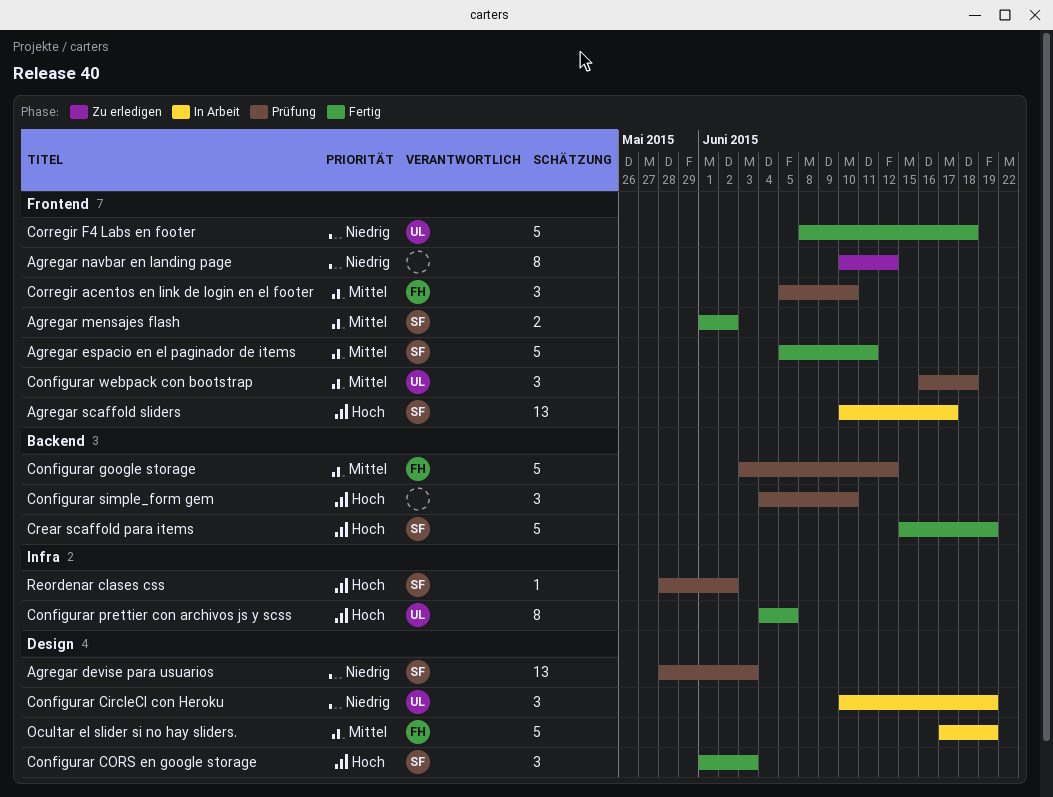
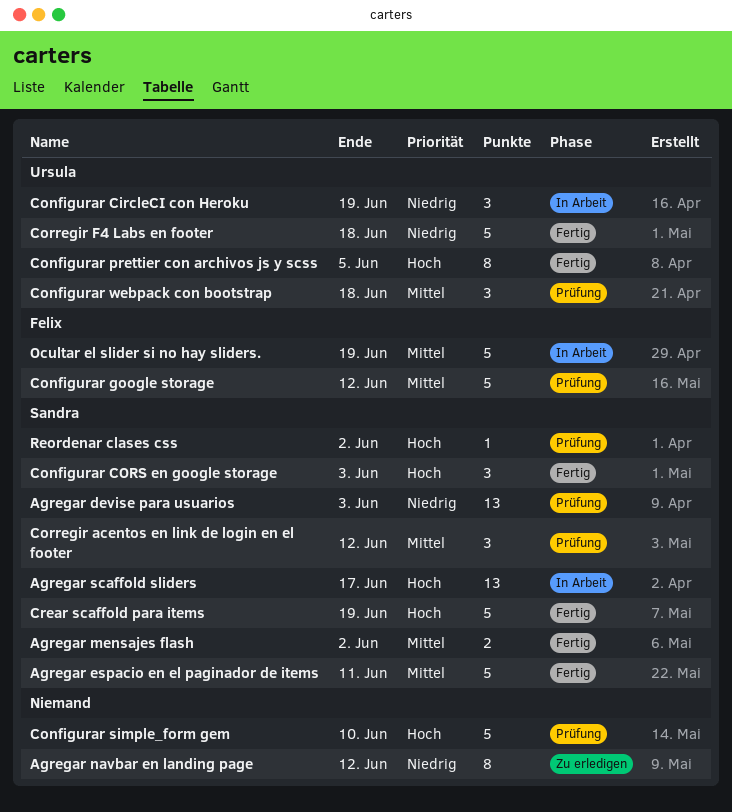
Configurar simple_form gem, estimate: 3 -> 5
Corregir acentos en link de login en el footer, owner: Felix -> Sandra
Corregir acentos en link de login en el footer, due: Jun 10 -> Jun 12

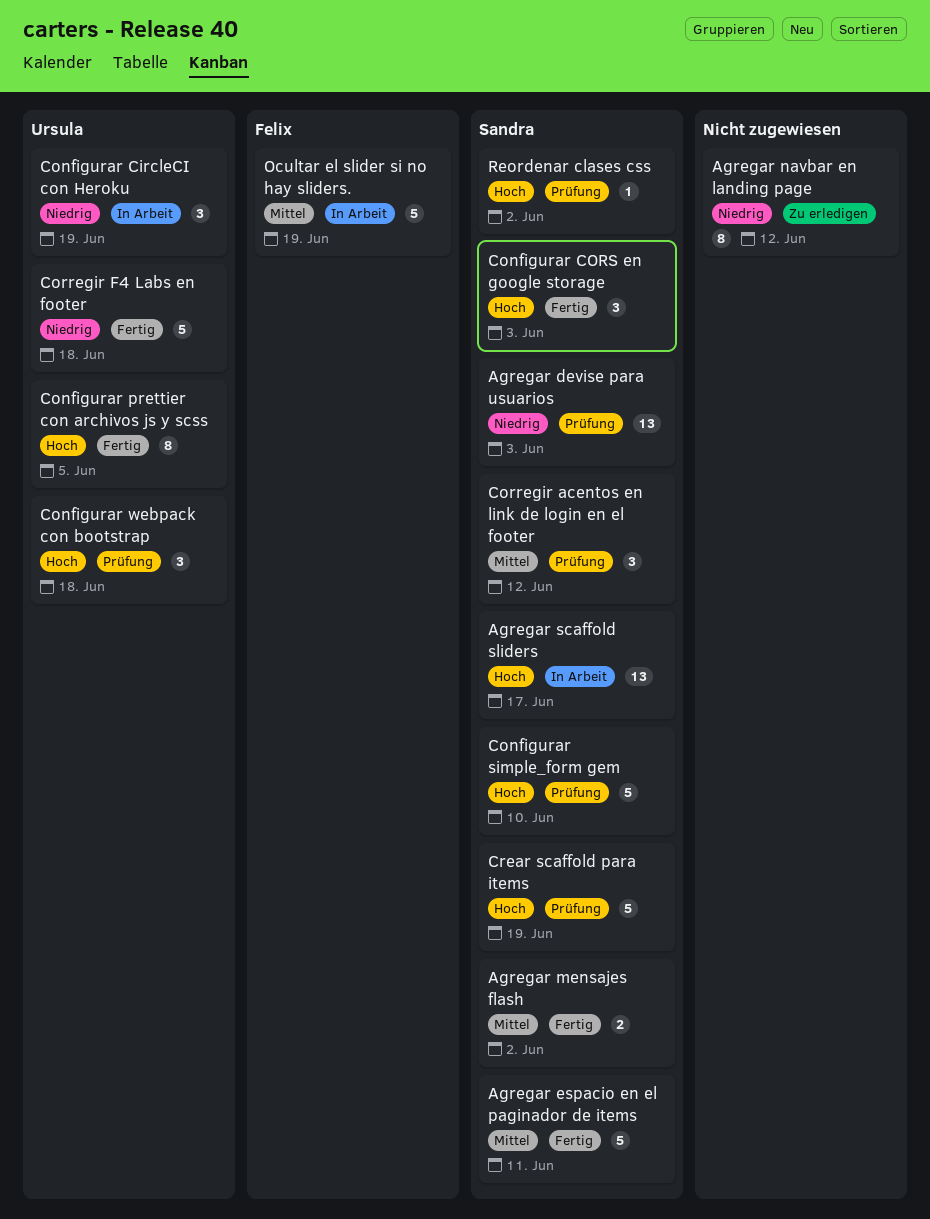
Configurar google storage: present -> none
Configurar simple_form gem, owner: none -> Sandra
Configurar webpack con bootstrap, priority: Mittel -> Hoch
Crear scaffold para items, status: Fertig -> Prüfung

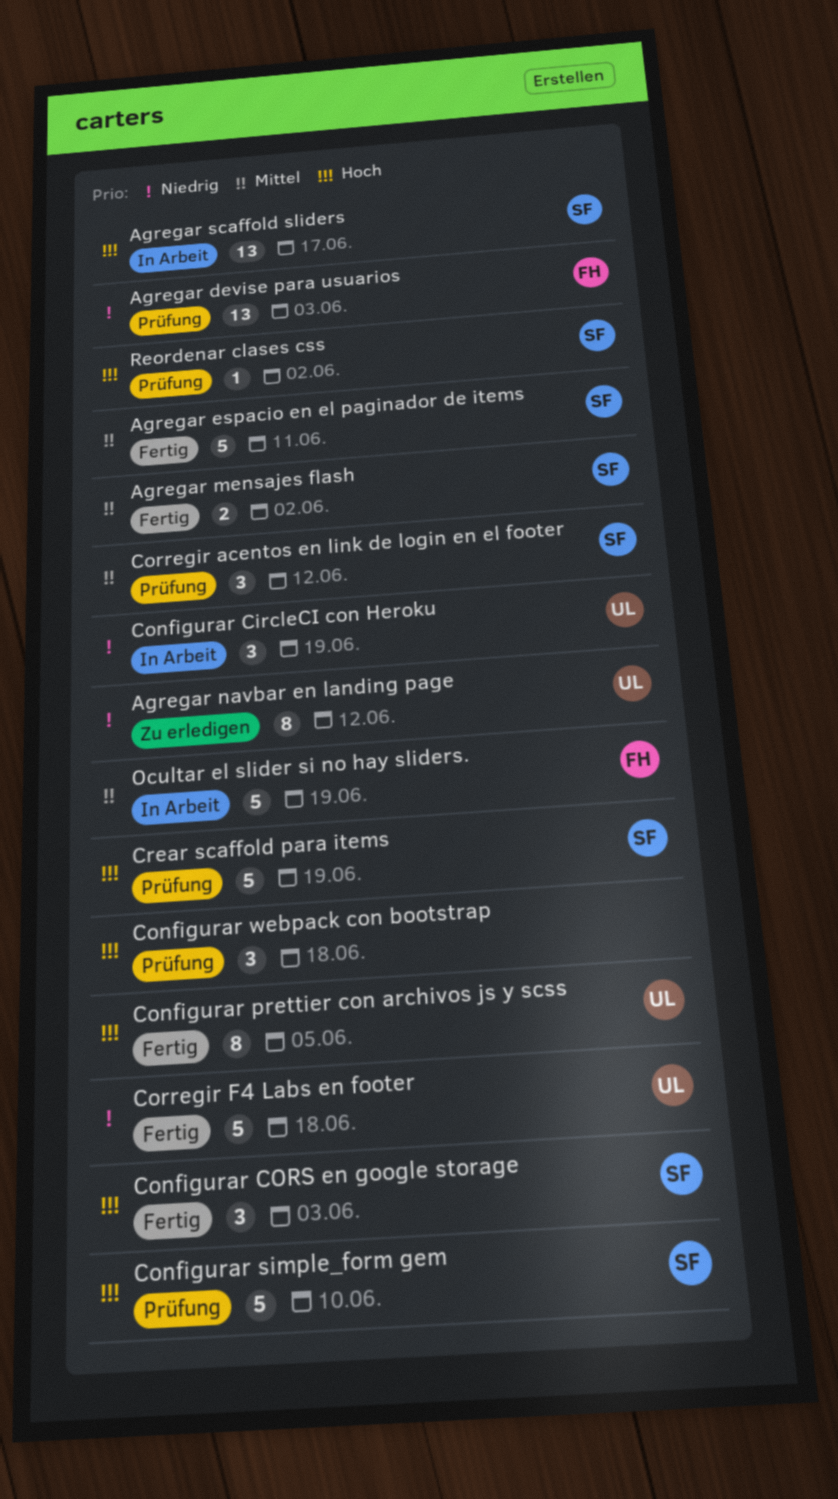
Agregar devise para usuarios, owner: Sandra -> Felix
Agregar navbar en landing page, owner: none -> Ursula
Configurar webpack con bootstrap, owner: Ursula -> none

